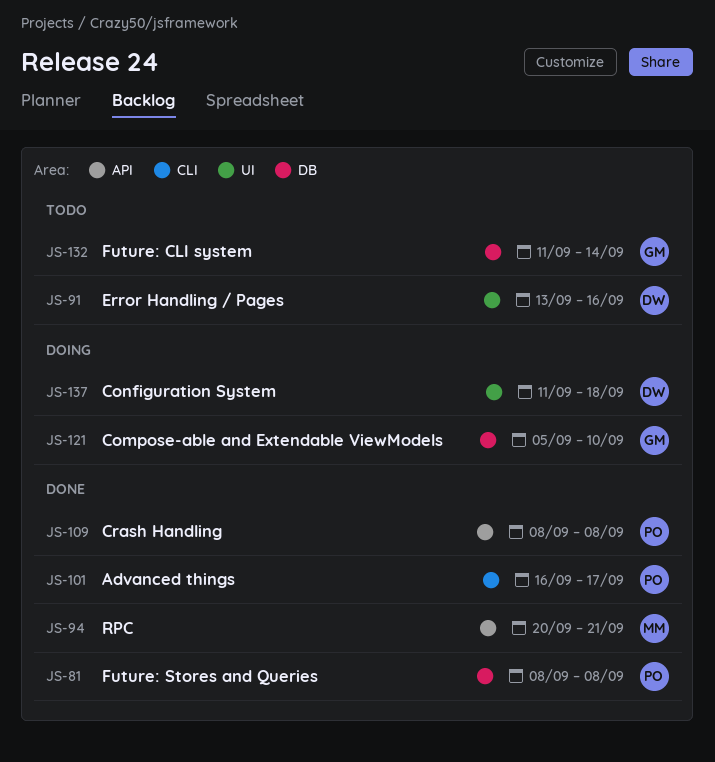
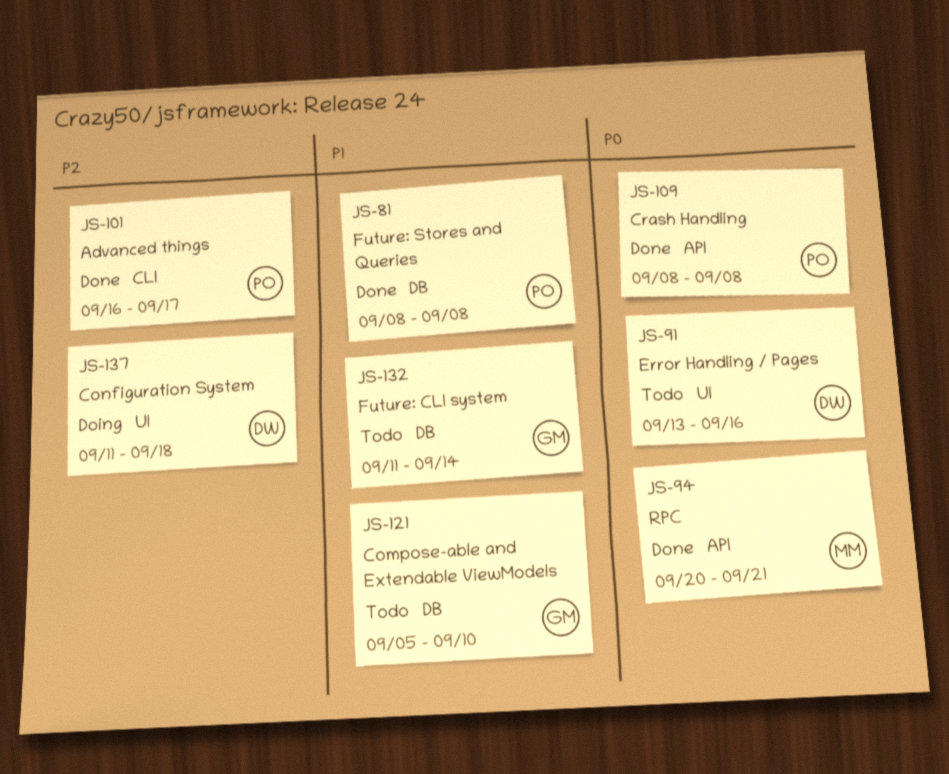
JS-121, status: Doing -> Todo

